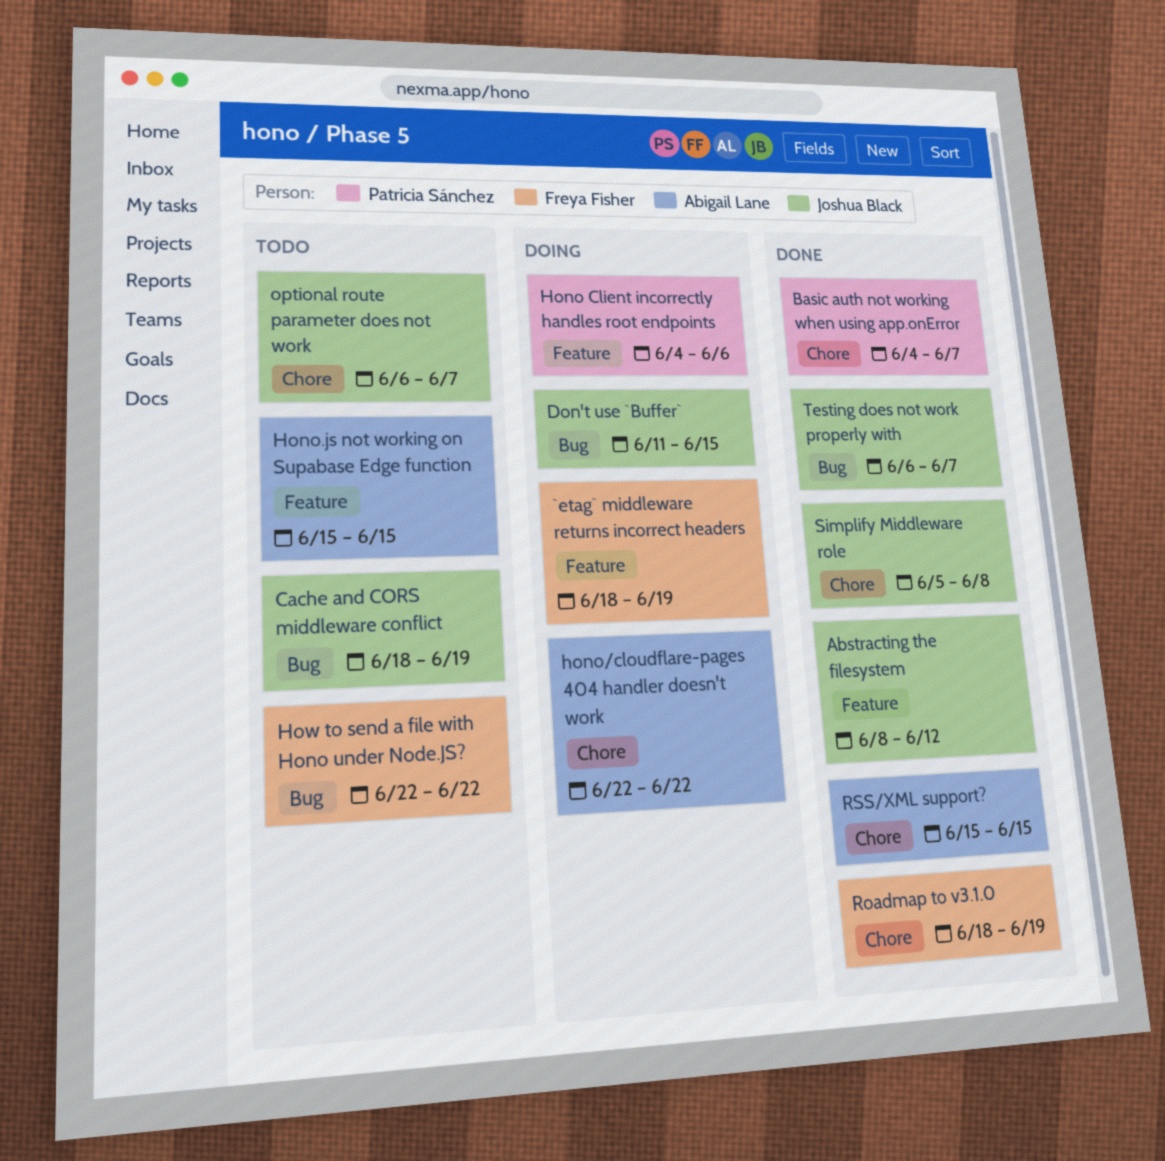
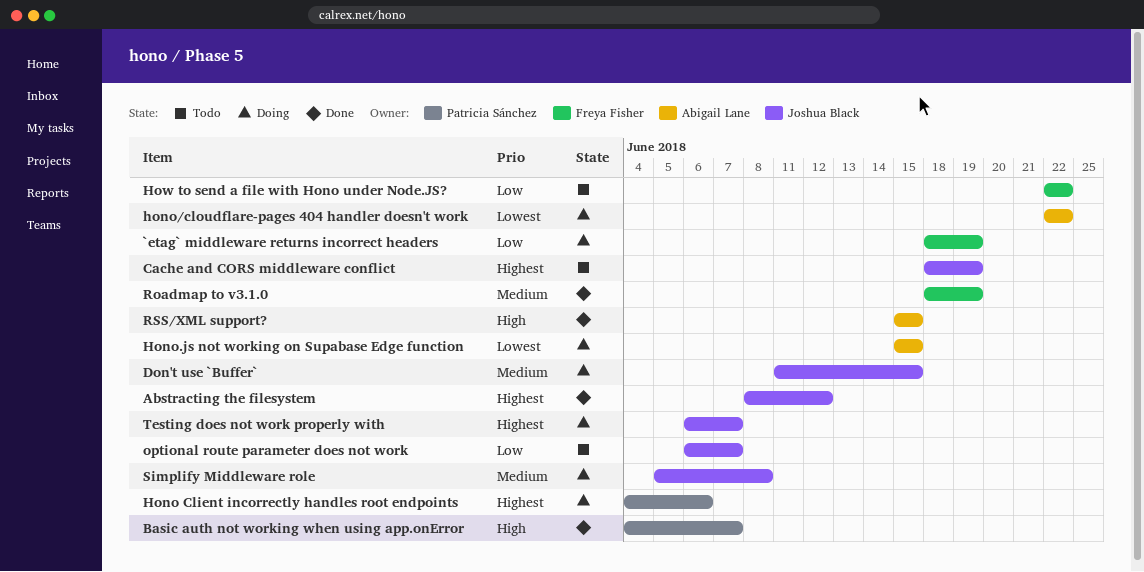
Hono.js not working on Supabase Edge function, status: Todo -> Doing
Simplify Middleware role, status: Done -> Doing
Testing does not work properly with, status: Done -> Doing

